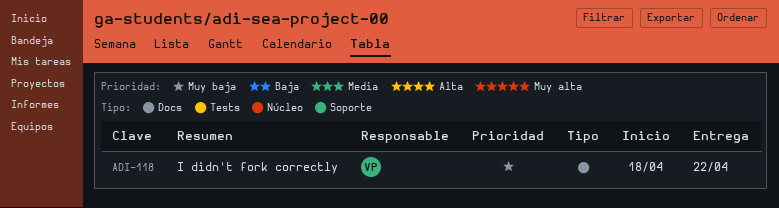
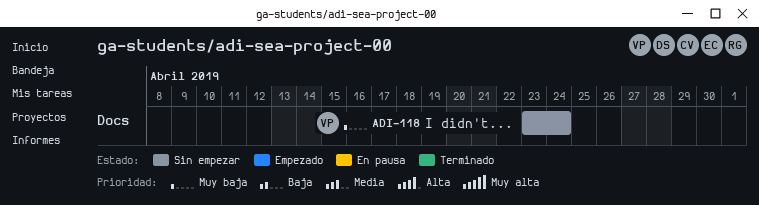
ADI-118, start: Apr 18 -> Apr 23
ADI-118, due: Apr 22 -> Apr 24

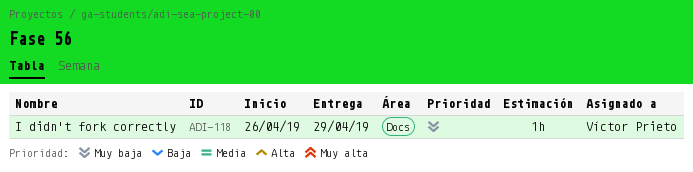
ADI-118, start: Apr 23 -> Apr 26
ADI-118, due: Apr 24 -> Apr 29

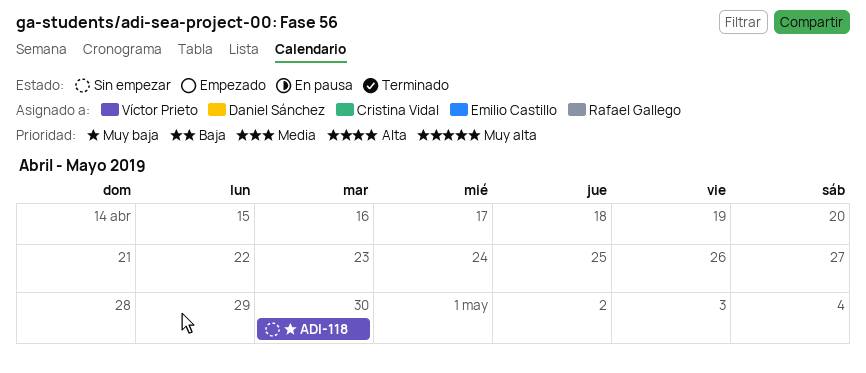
ADI-118, start: Apr 26 -> Apr 30
ADI-118, due: Apr 29 -> Apr 30

